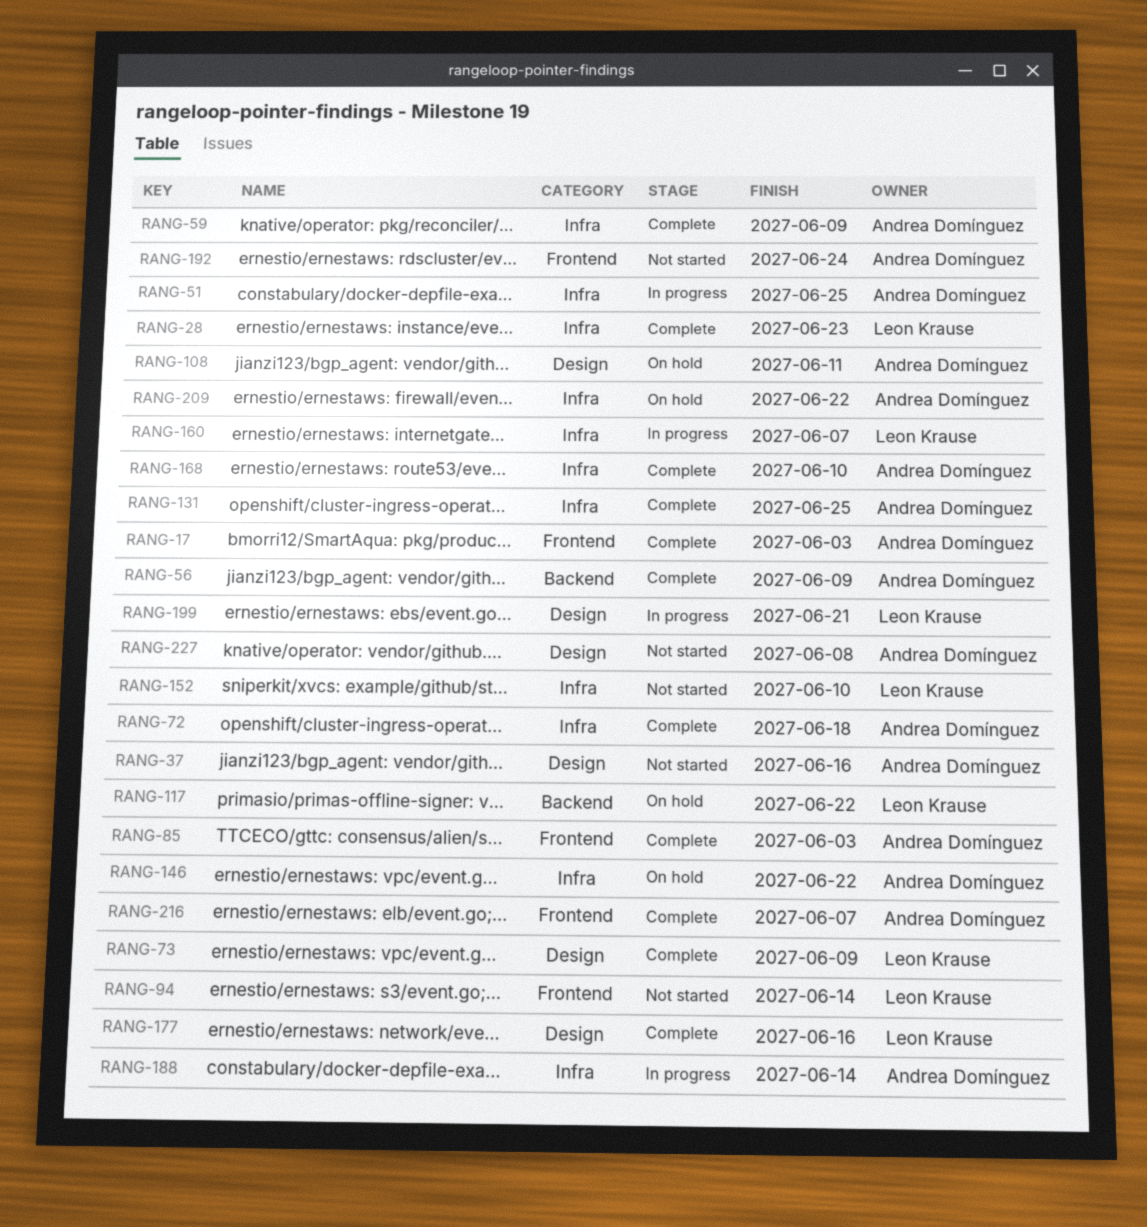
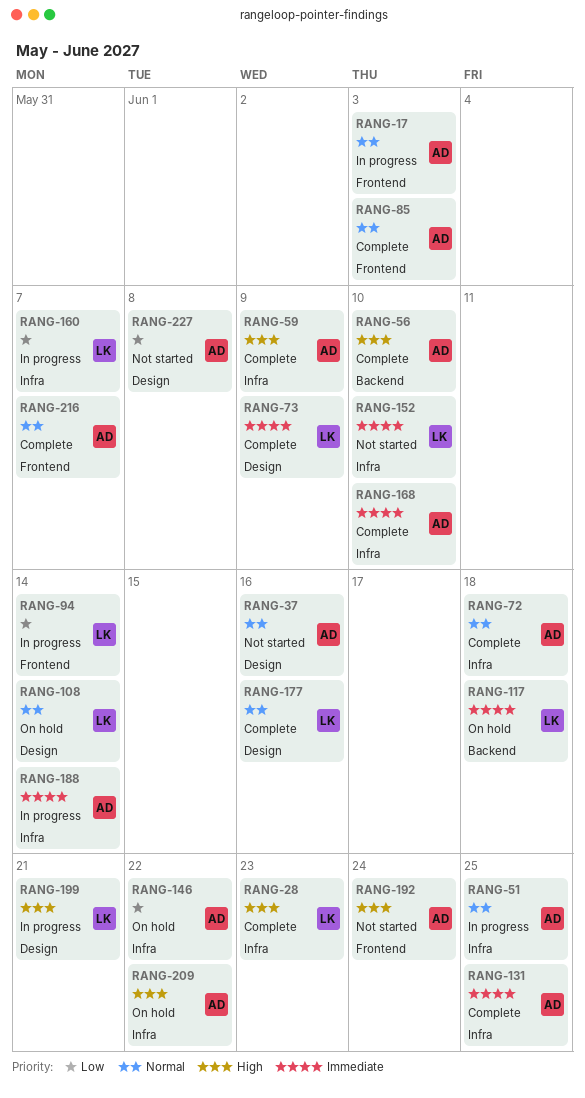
RANG-17, status: Complete -> In progress
RANG-56, due: Jun 9 -> Jun 10
RANG-94, status: Not started -> In progress
RANG-108, owner: Andrea Domínguez -> Leon Krause
RANG-108, due: Jun 11 -> Jun 14
RANG-117, due: Jun 22 -> Jun 18

